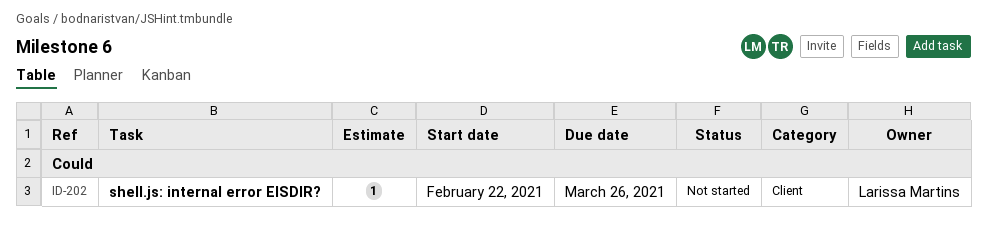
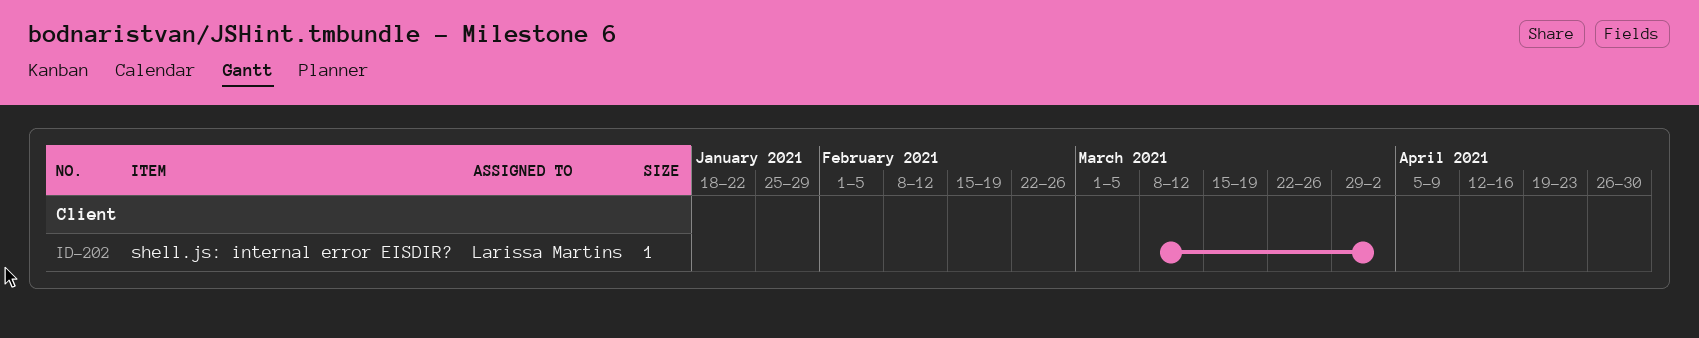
ID-202, start: Feb 22 -> Mar 8
ID-202, due: Mar 26 -> Apr 2

